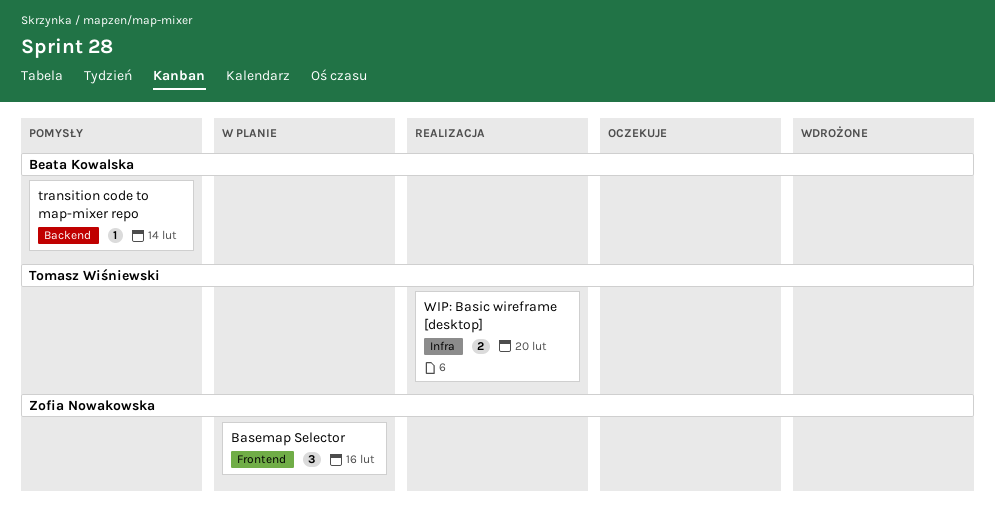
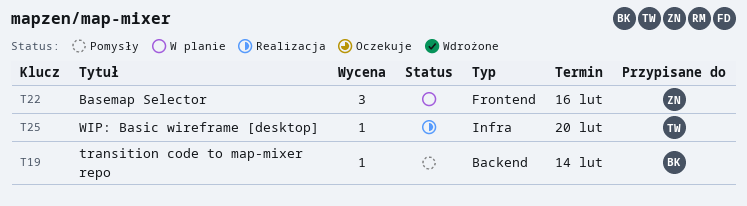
WIP: Basic wireframe [desktop], estimate: 2 -> 1

